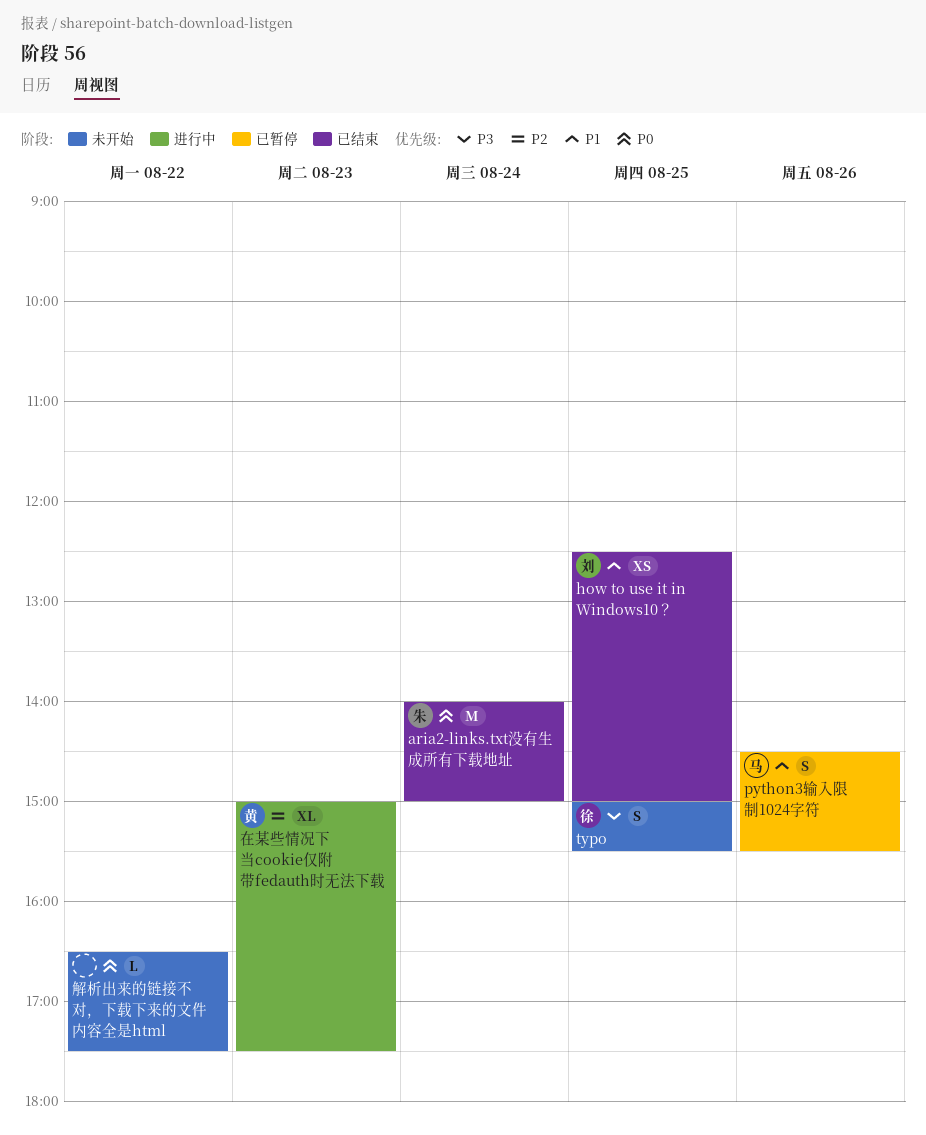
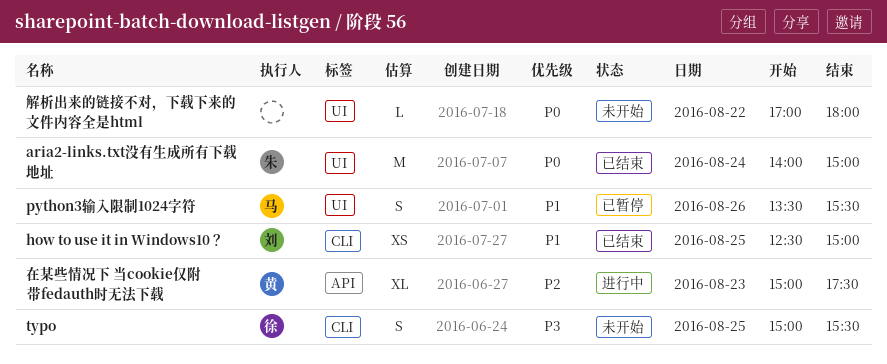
python3输入限制1024字符, begins: 14:30 -> 13:30
解析出来的链接不对，下载下来的文件内容全是html, begins: 16:30 -> 17:00
解析出来的链接不对，下载下来的文件内容全是html, ends: 17:30 -> 18:00

